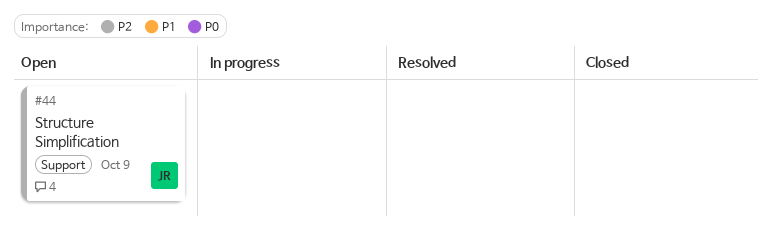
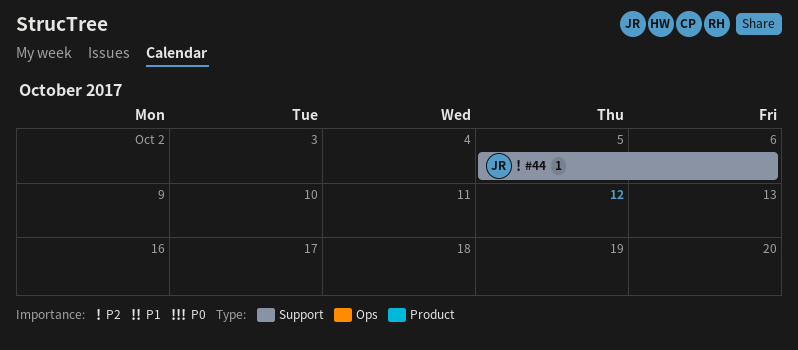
#44, due: Oct 9 -> Oct 6

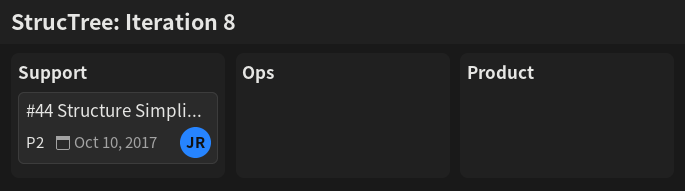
#44, due: Oct 6 -> Oct 10

